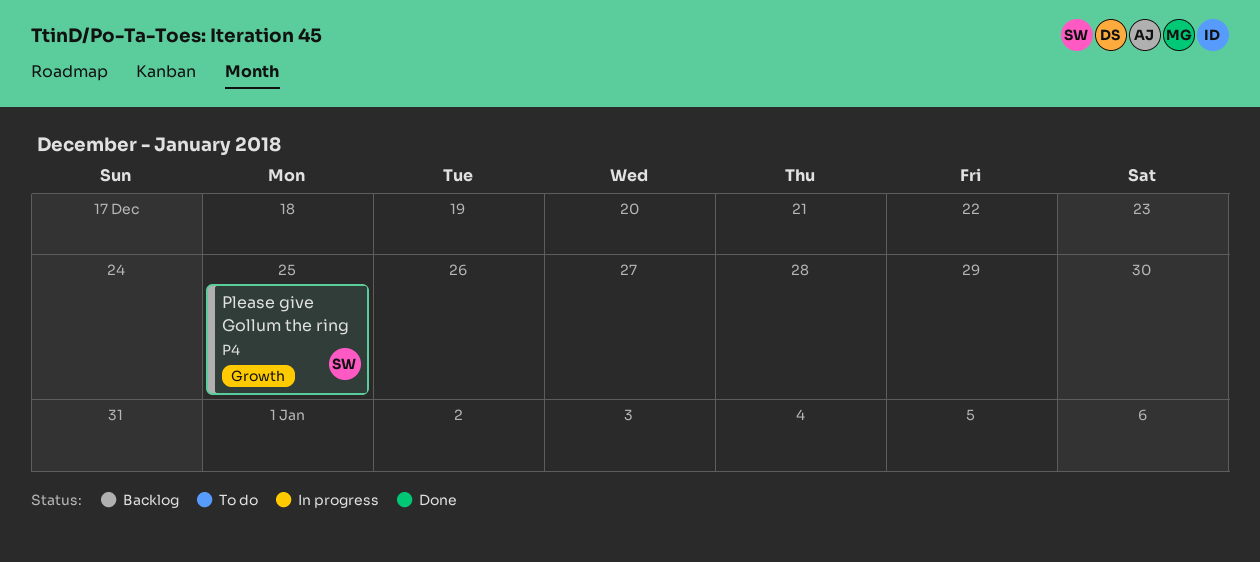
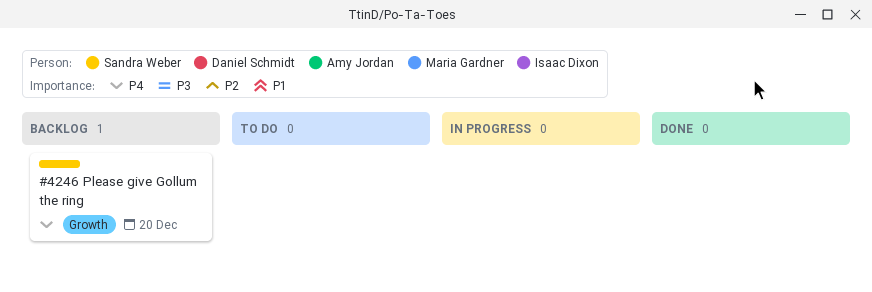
Please give Gollum the ring, due: Dec 25 -> Dec 20

